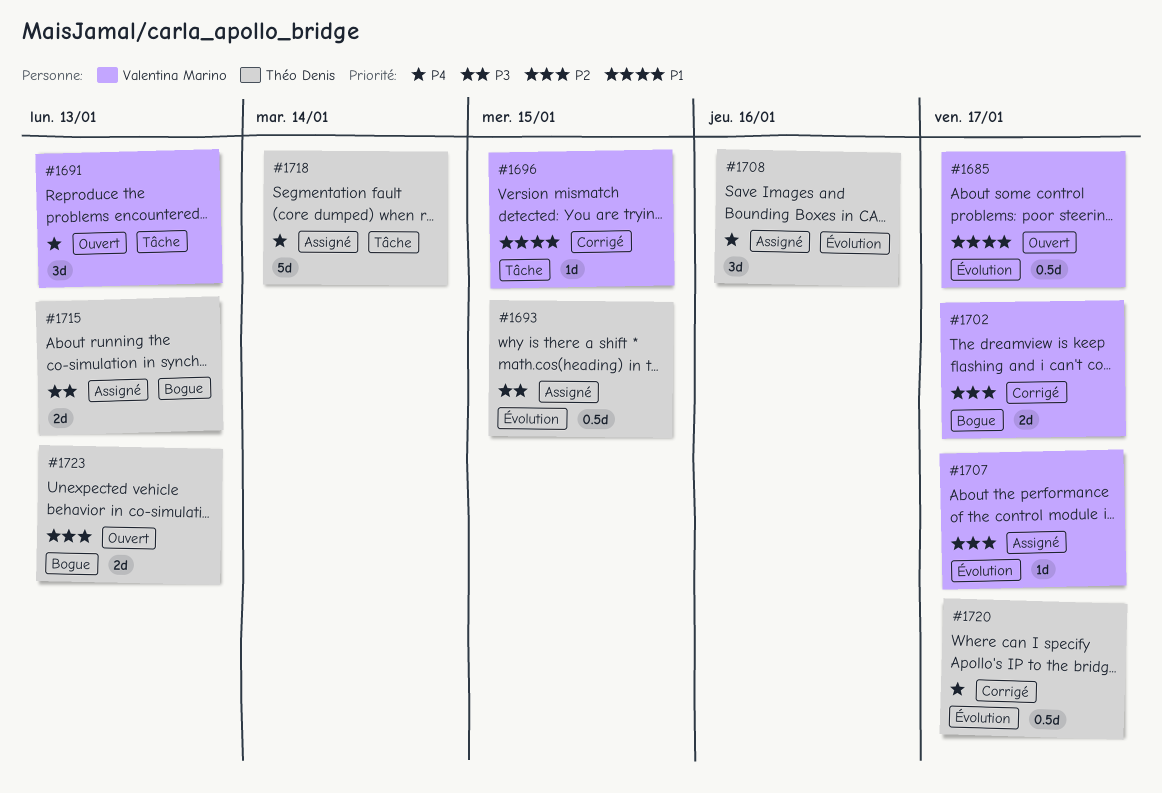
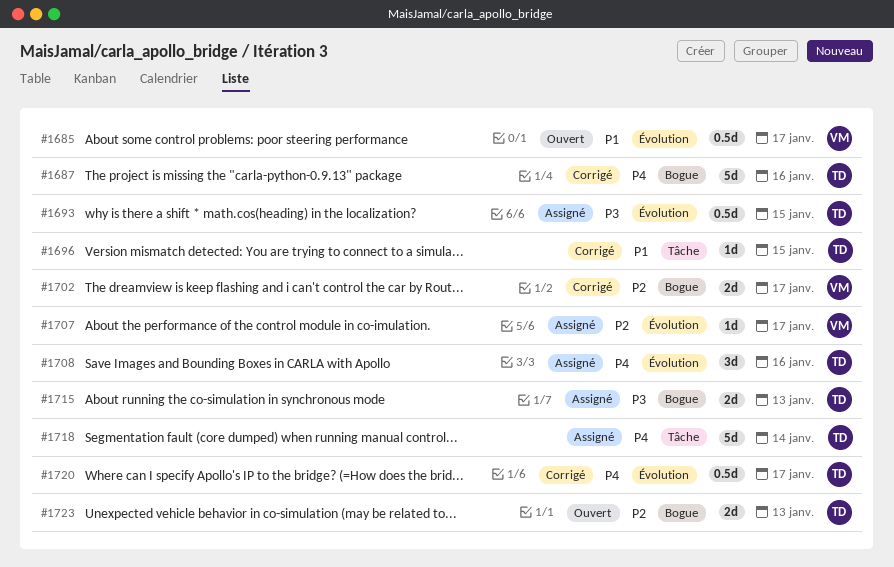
#1687: none -> present
#1691: present -> none
#1696, owner: Valentina Marino -> Théo Denis

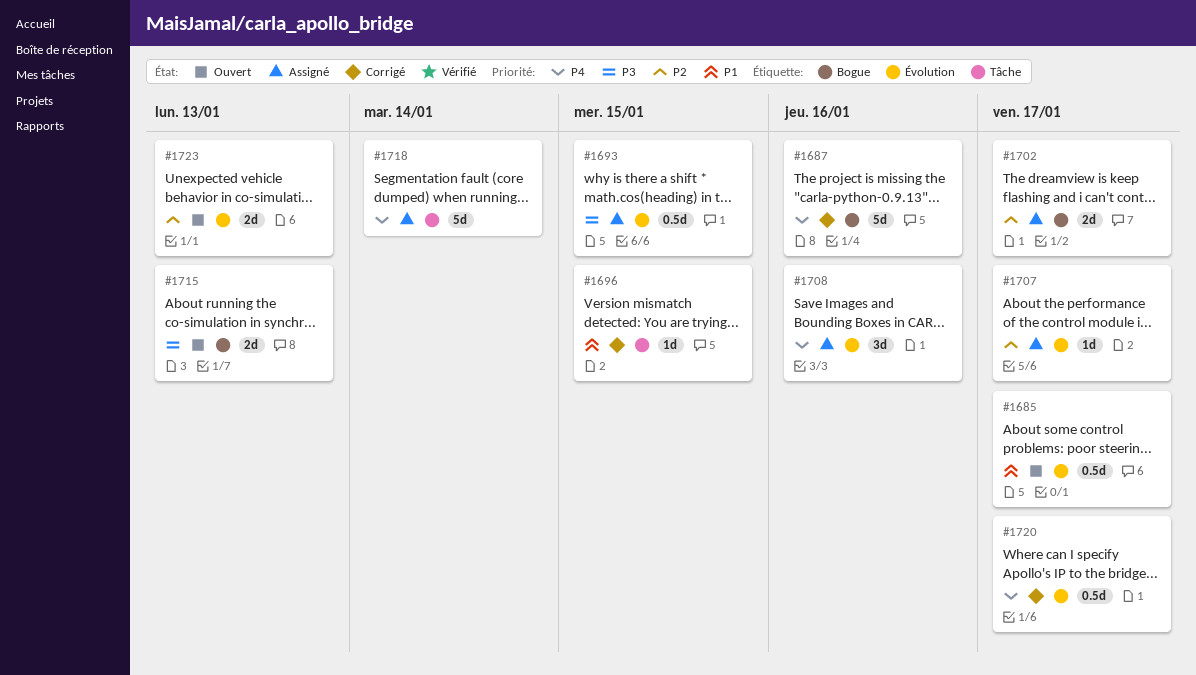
#1702, status: Corrigé -> Assigné
#1715, status: Assigné -> Ouvert
#1723, label: Bogue -> Évolution

